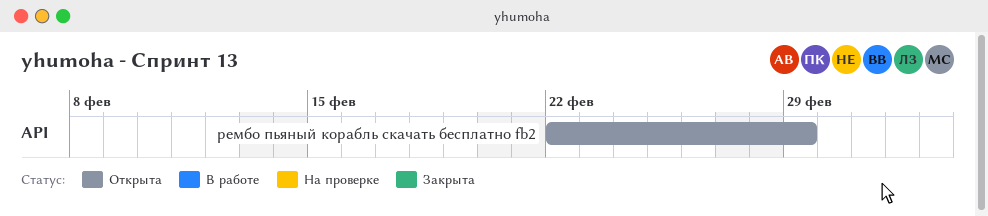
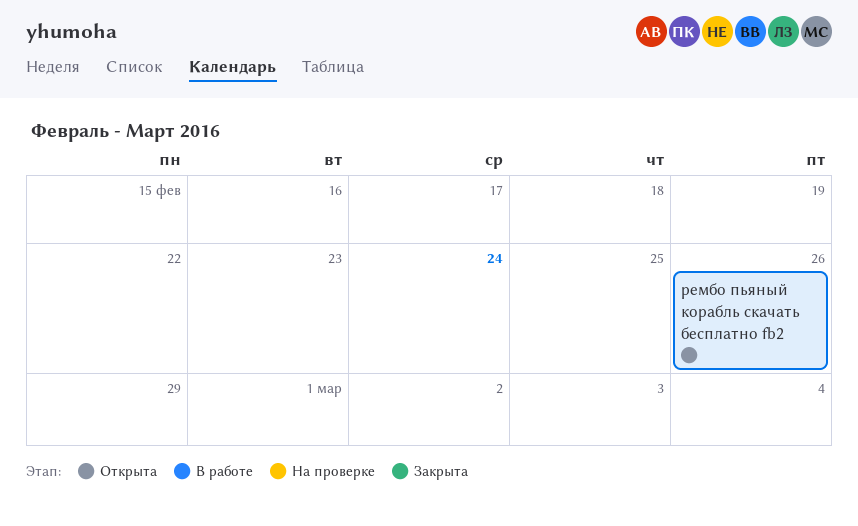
рембо пьяный корабль скачать бесплатно fb2, due: Feb 29 -> Feb 26

